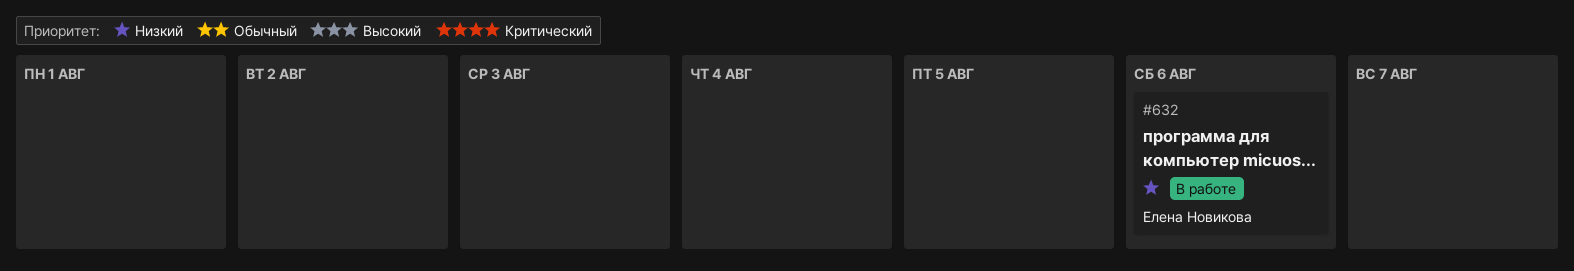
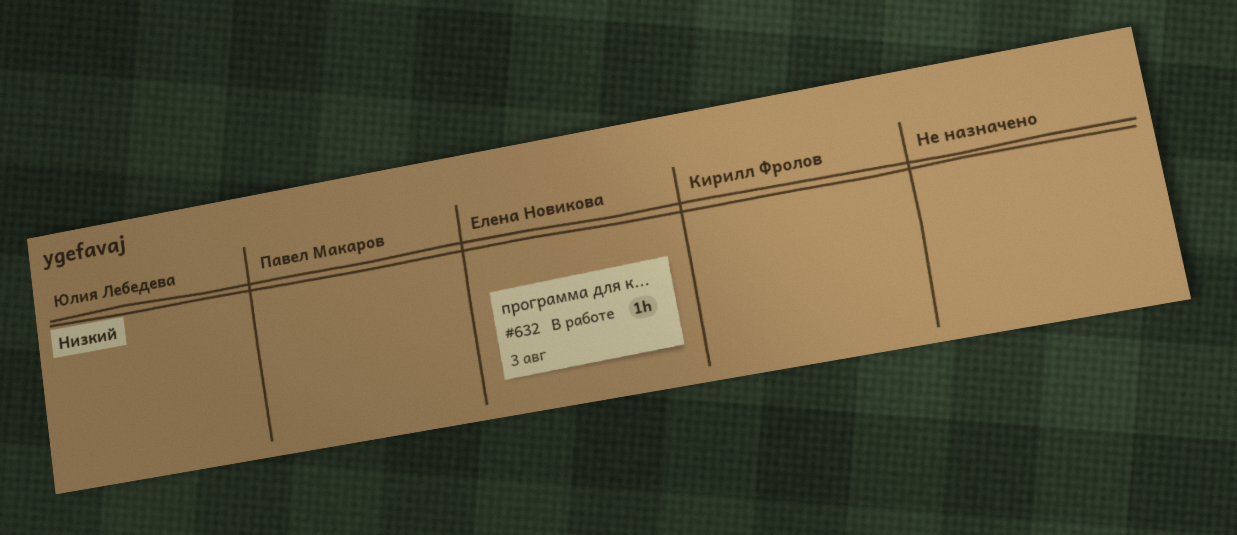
#632, due: Aug 6 -> Aug 3

